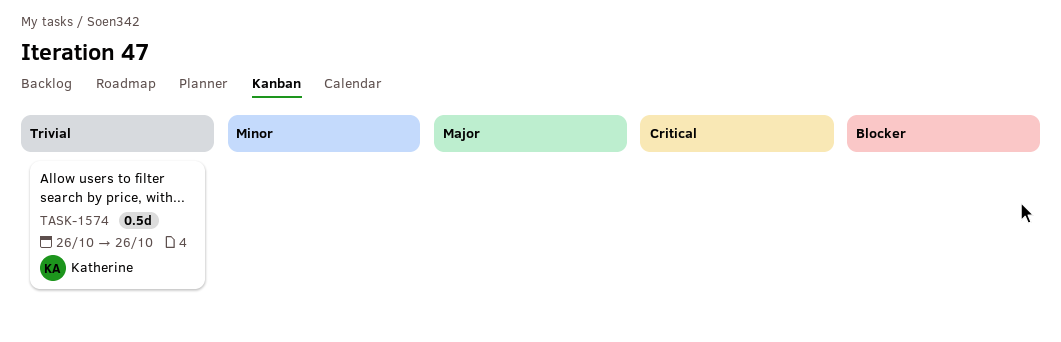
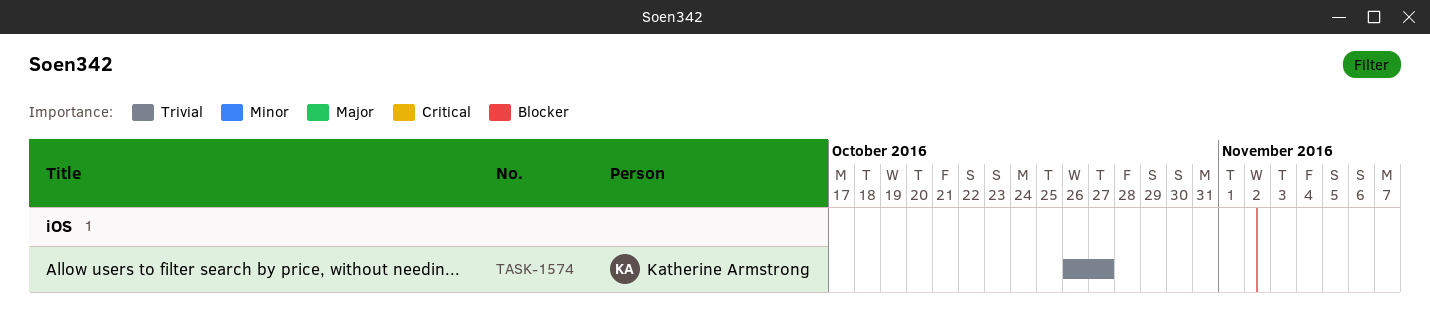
TASK-1574, due: Oct 26 -> Oct 27

